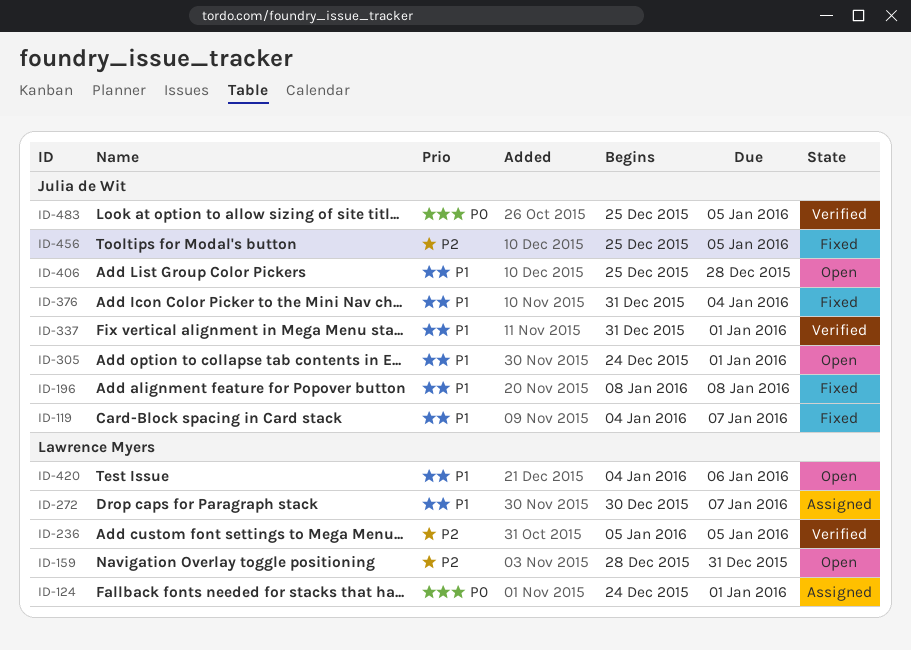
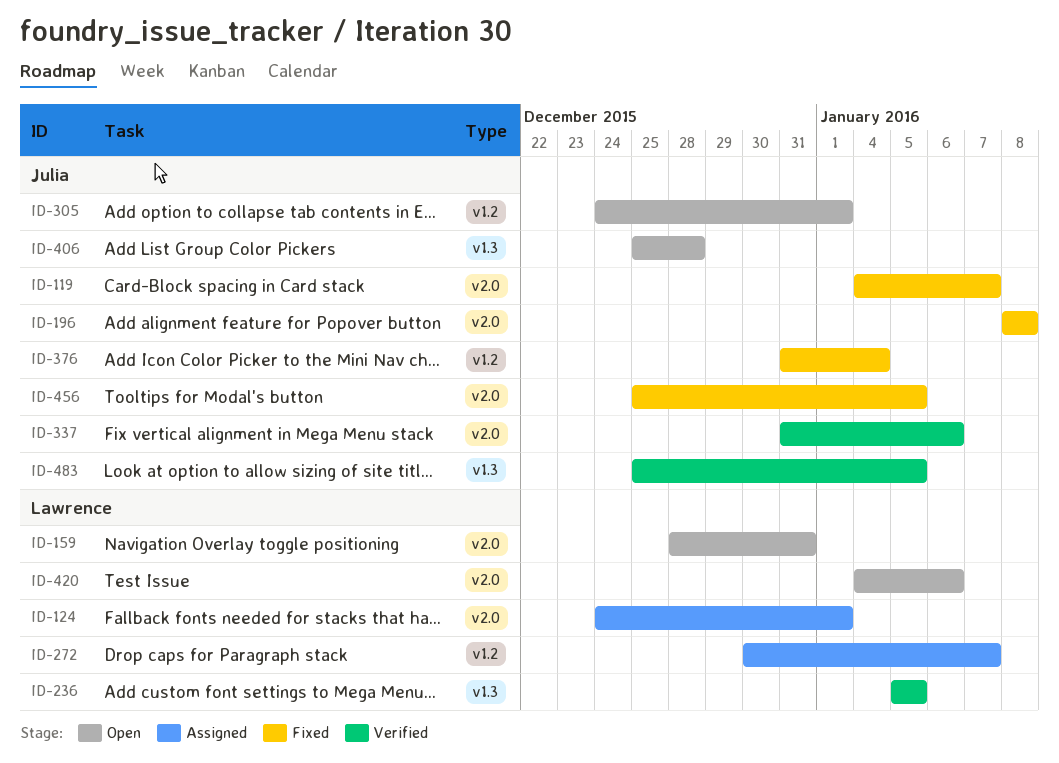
ID-337, due: Jan 1 -> Jan 6

